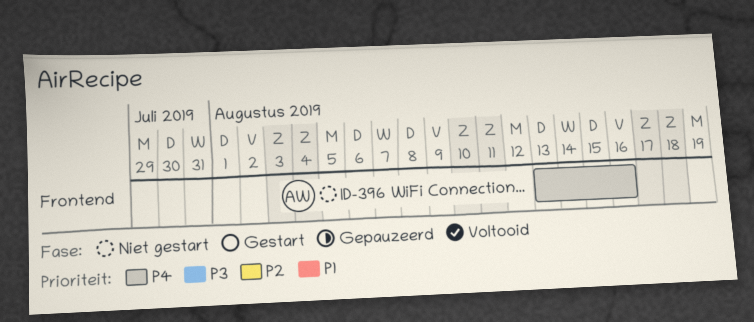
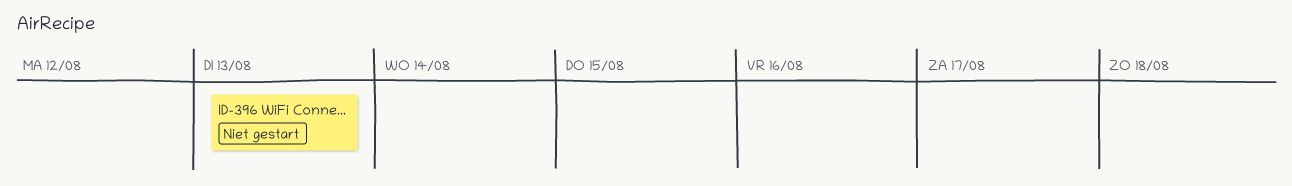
ID-396, due: Aug 16 -> Aug 13

